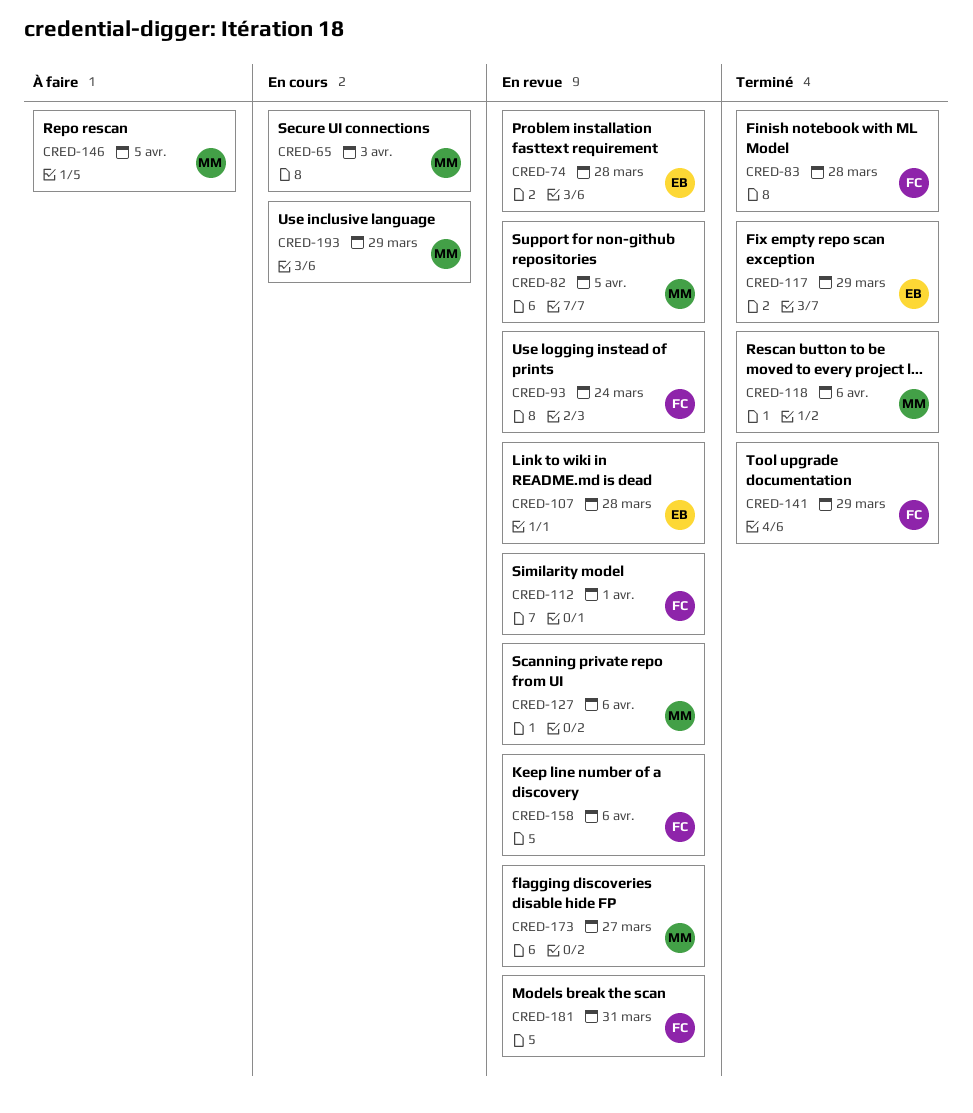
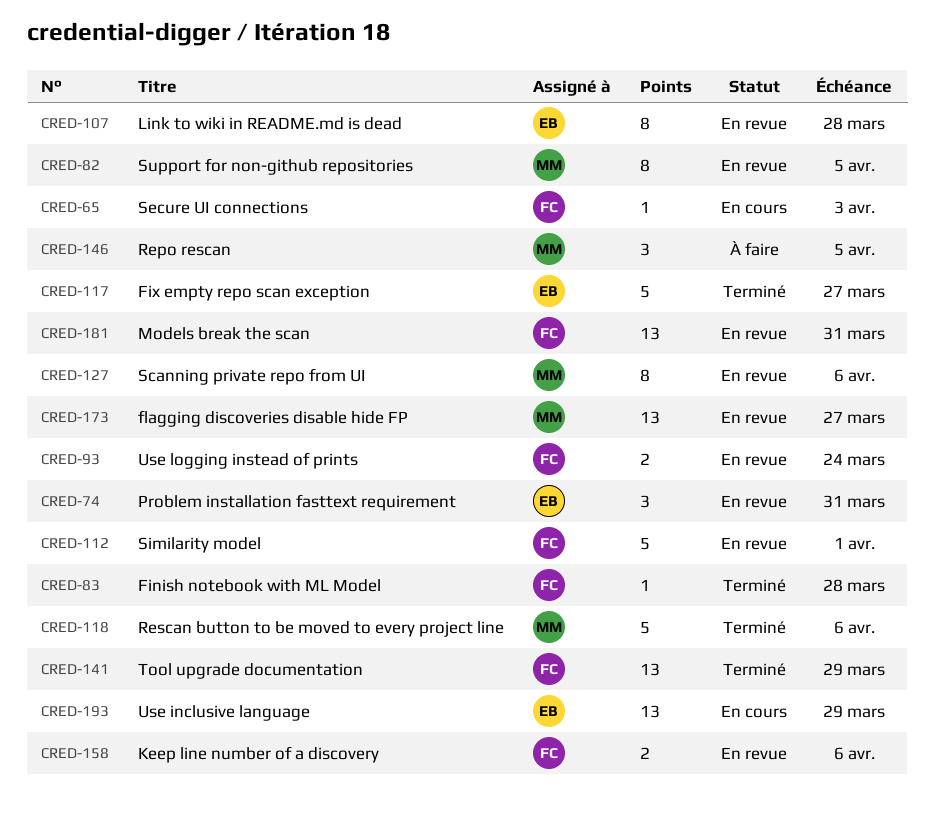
CRED-65, owner: MM -> FC
CRED-74, due: Mar 28 -> Mar 31
CRED-117, due: Mar 29 -> Mar 27
CRED-193, owner: MM -> EB

